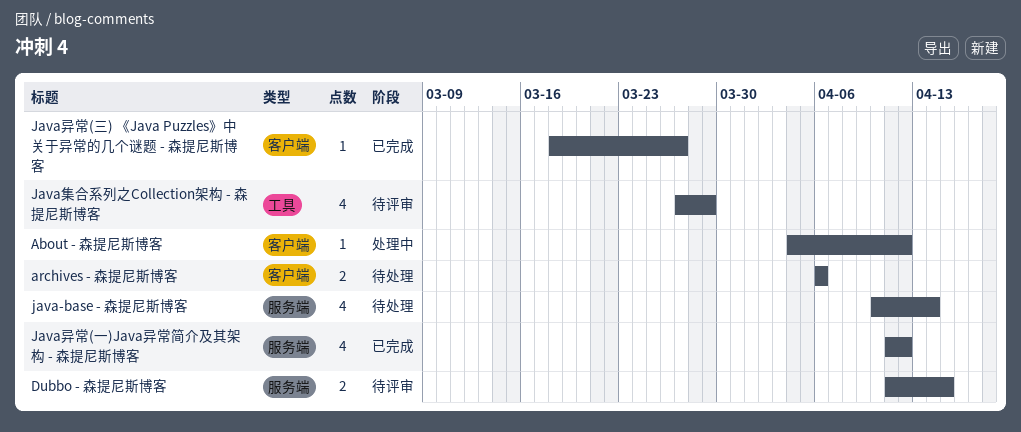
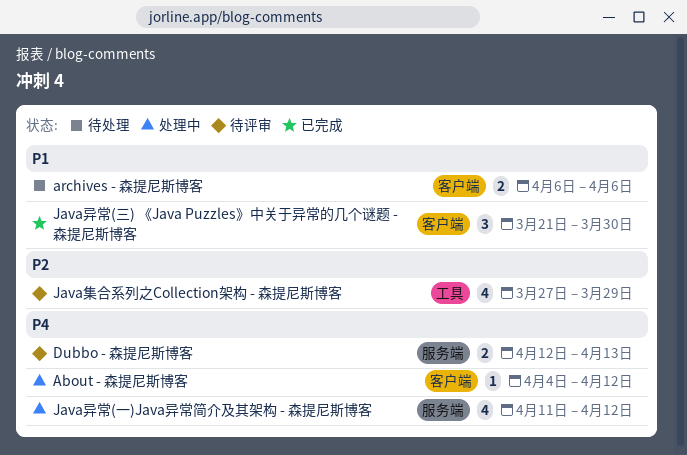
Dubbo - 森提尼斯博客, start: Apr 11 -> Apr 12
Dubbo - 森提尼斯博客, due: Apr 15 -> Apr 13
java-base - 森提尼斯博客: present -> none
Java异常(一)Java异常简介及其架构 - 森提尼斯博客, status: 已完成 -> 处理中
Java异常(三) 《Java Puzzles》中关于异常的几个谜题 - 森提尼斯博客, estimate: 1 -> 3
Java异常(三) 《Java Puzzles》中关于异常的几个谜题 - 森提尼斯博客, start: Mar 18 -> Mar 21
Java异常(三) 《Java Puzzles》中关于异常的几个谜题 - 森提尼斯博客, due: Mar 27 -> Mar 30

